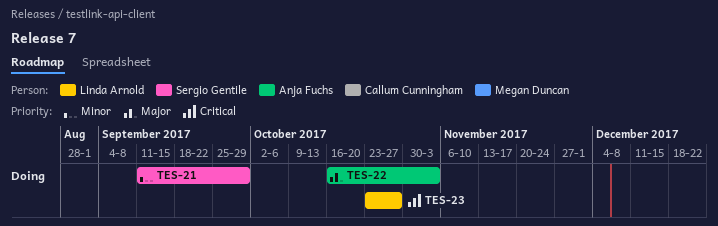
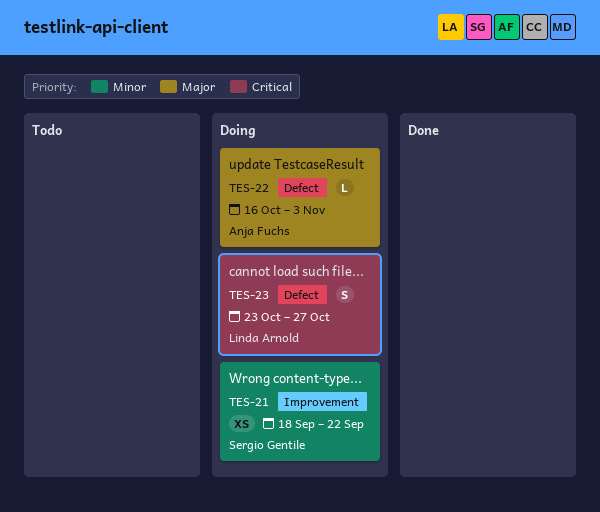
TES-21, start: Sep 11 -> Sep 18
TES-21, due: Sep 29 -> Sep 22

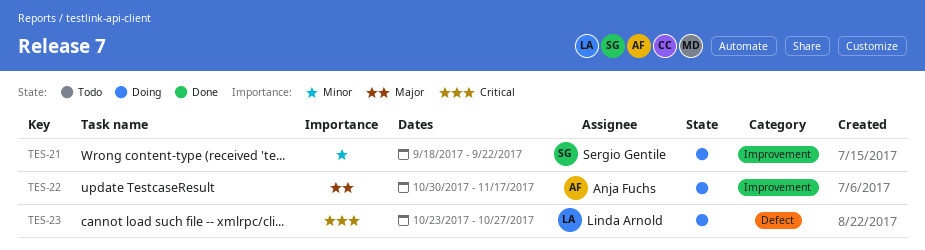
TES-22, label: Defect -> Improvement
TES-22, start: Oct 16 -> Oct 30
TES-22, due: Nov 3 -> Nov 17

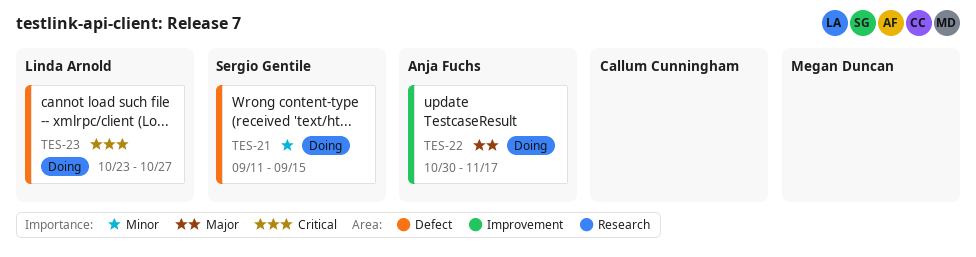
TES-21, label: Improvement -> Defect
TES-21, start: Sep 18 -> Sep 11
TES-21, due: Sep 22 -> Sep 15

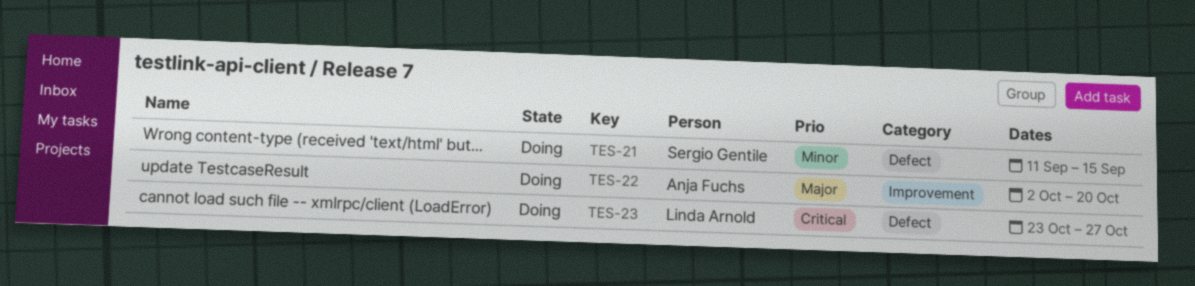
TES-22, start: Oct 30 -> Oct 2
TES-22, due: Nov 17 -> Oct 20

